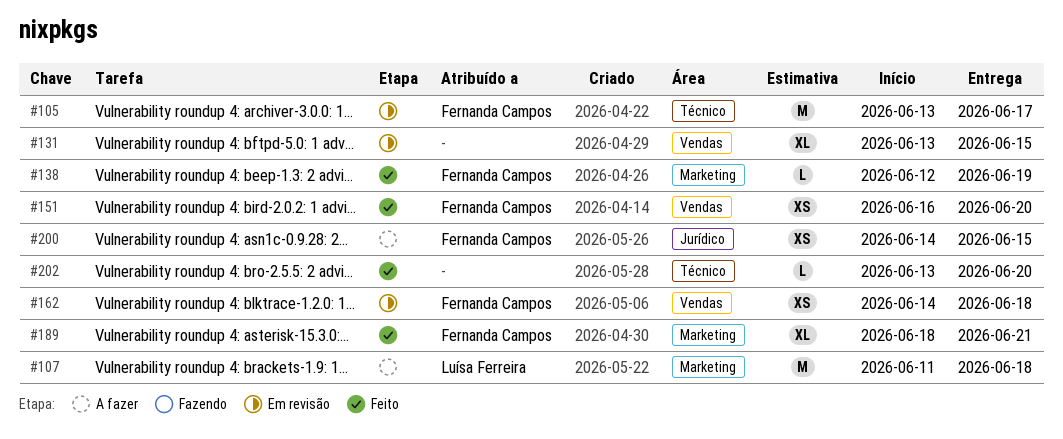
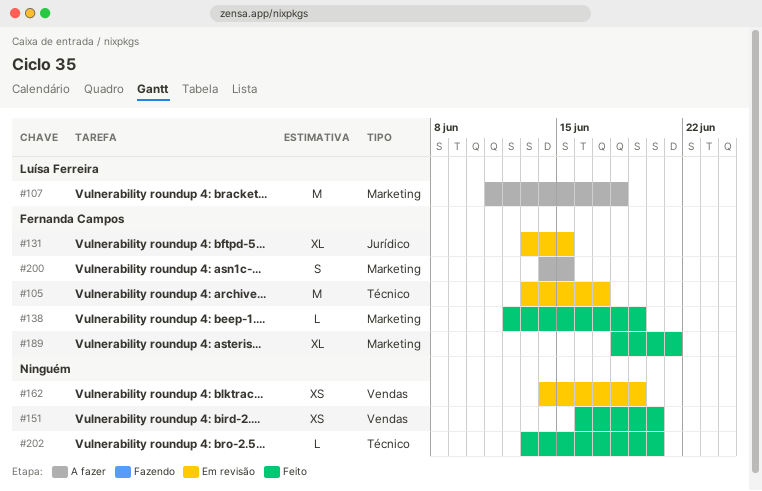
#131, owner: none -> Fernanda Campos
#131, label: Vendas -> Jurídico
#151, owner: Fernanda Campos -> none
#162, owner: Fernanda Campos -> none
#162, due: Jun 18 -> Jun 19
#200, label: Jurídico -> Marketing
#200, estimate: XS -> S

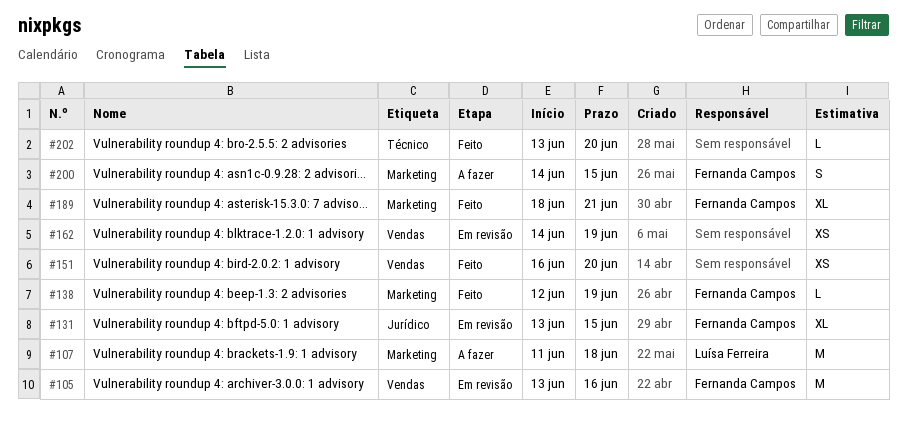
#105, label: Técnico -> Vendas
#105, due: Jun 17 -> Jun 16

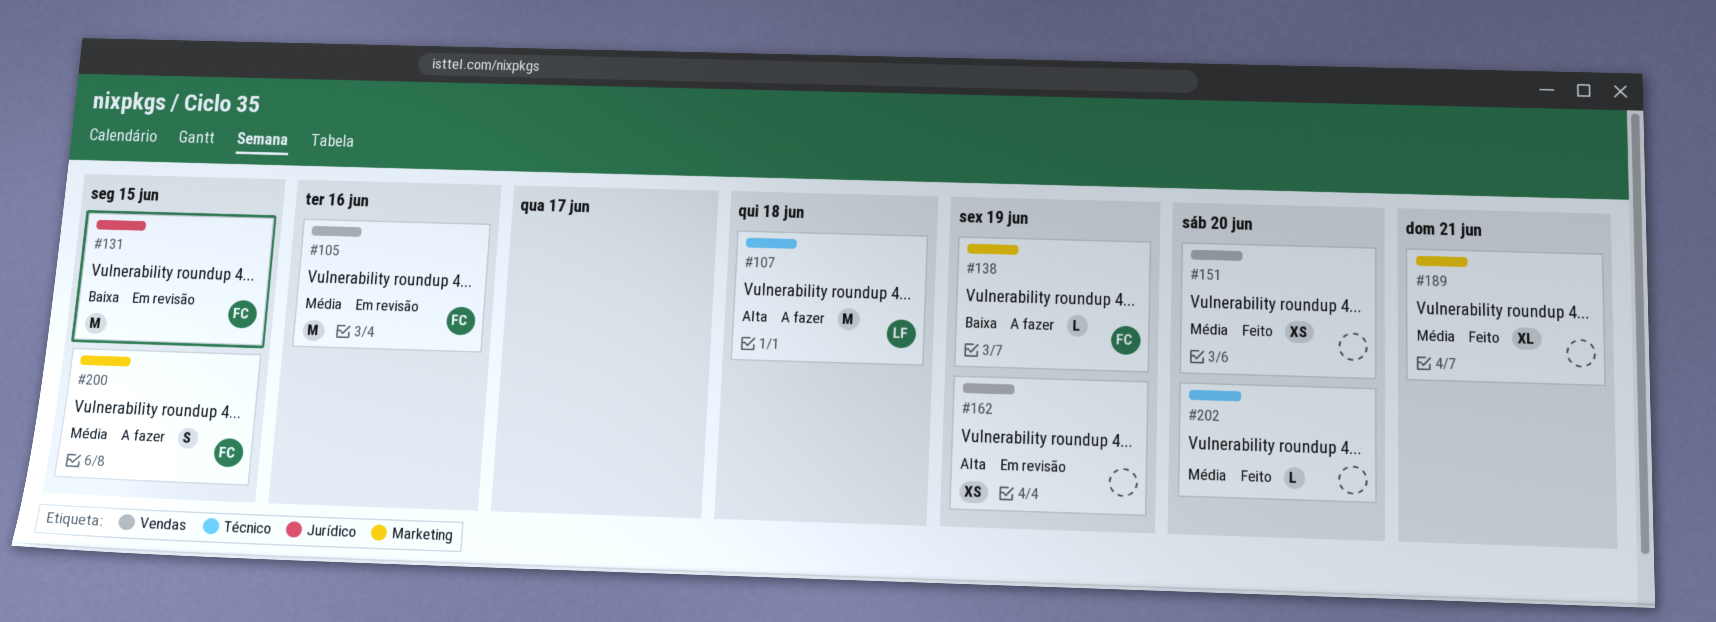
#107, label: Marketing -> Técnico
#131, estimate: XL -> M
#138, status: Feito -> A fazer
#189, owner: Fernanda Campos -> none

